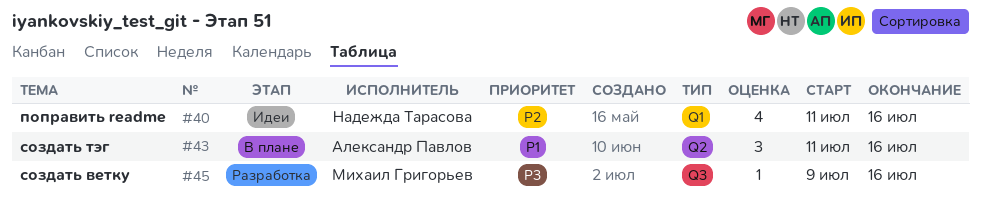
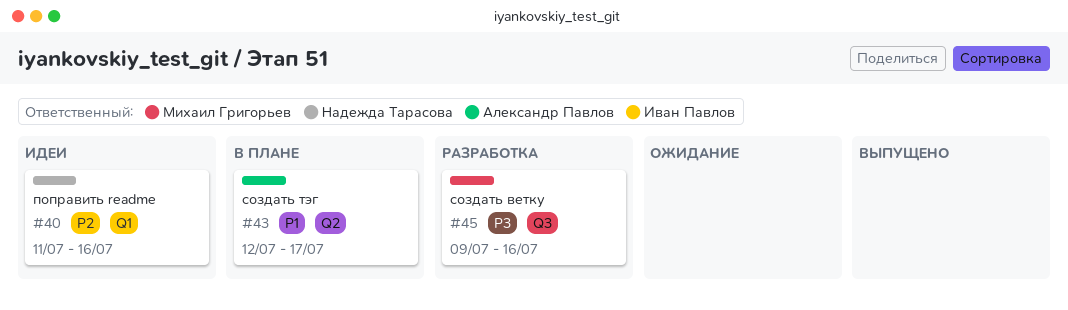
#43, start: Jul 11 -> Jul 12
#43, due: Jul 16 -> Jul 17

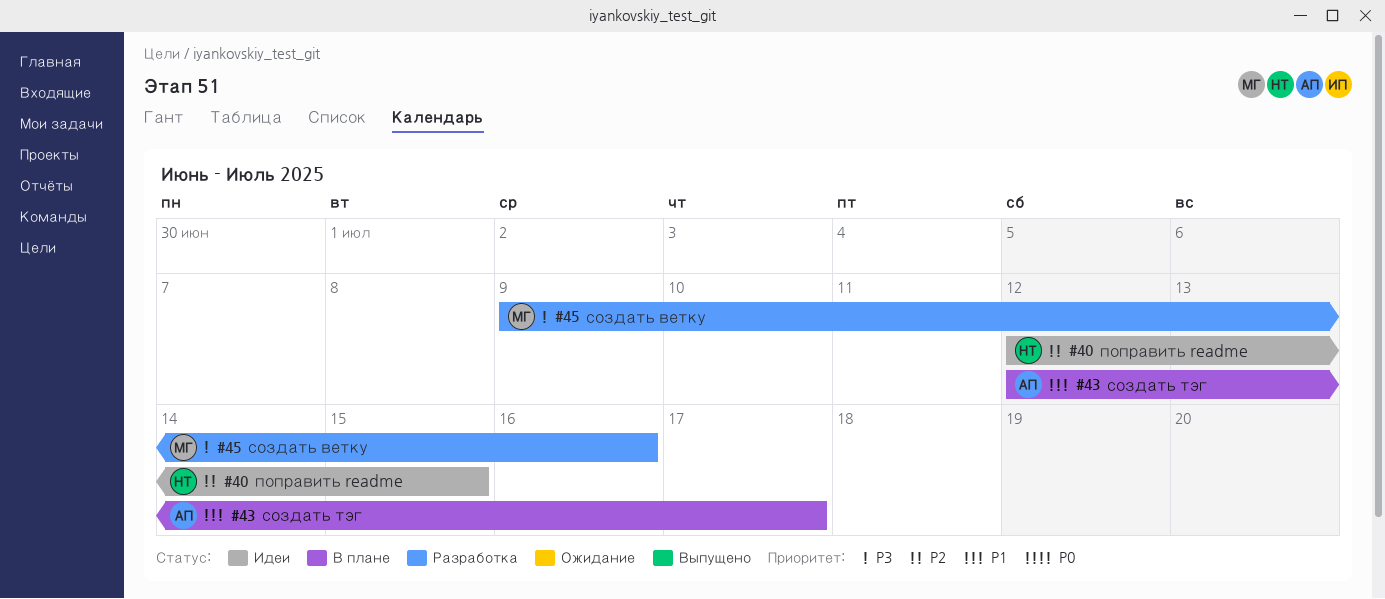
#40, start: Jul 11 -> Jul 12
#40, due: Jul 16 -> Jul 15

